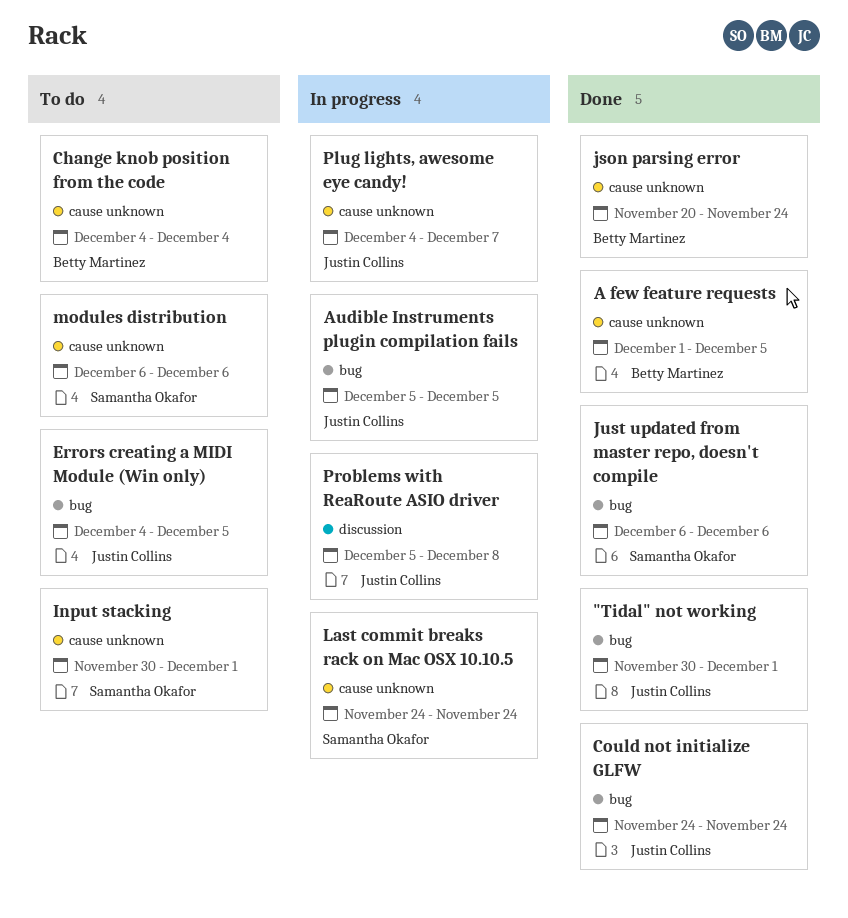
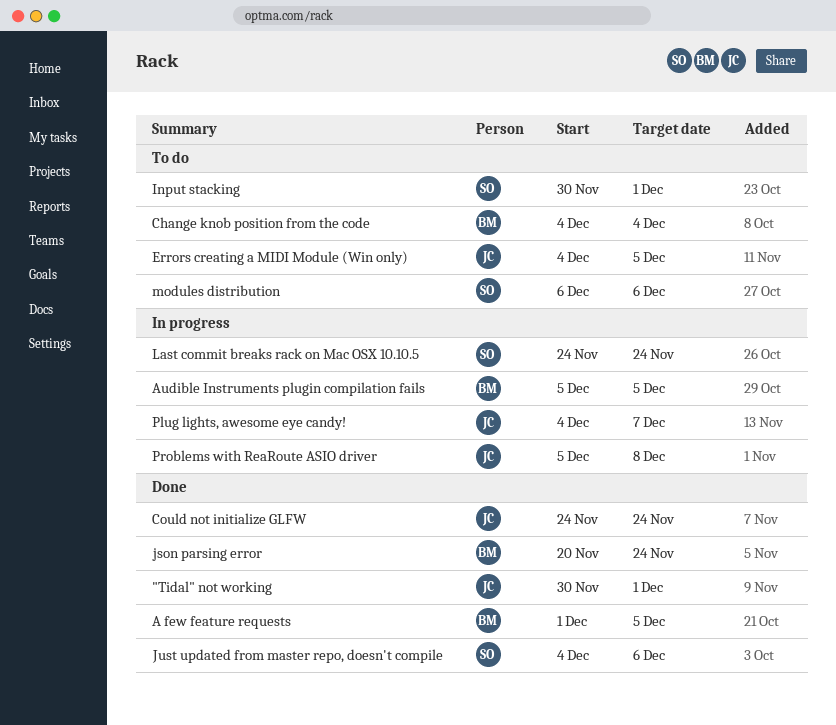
Audible Instruments plugin compilation fails, owner: Justin Collins -> Betty Martinez
Just updated from master repo, doesn't compile, start: Dec 6 -> Dec 4

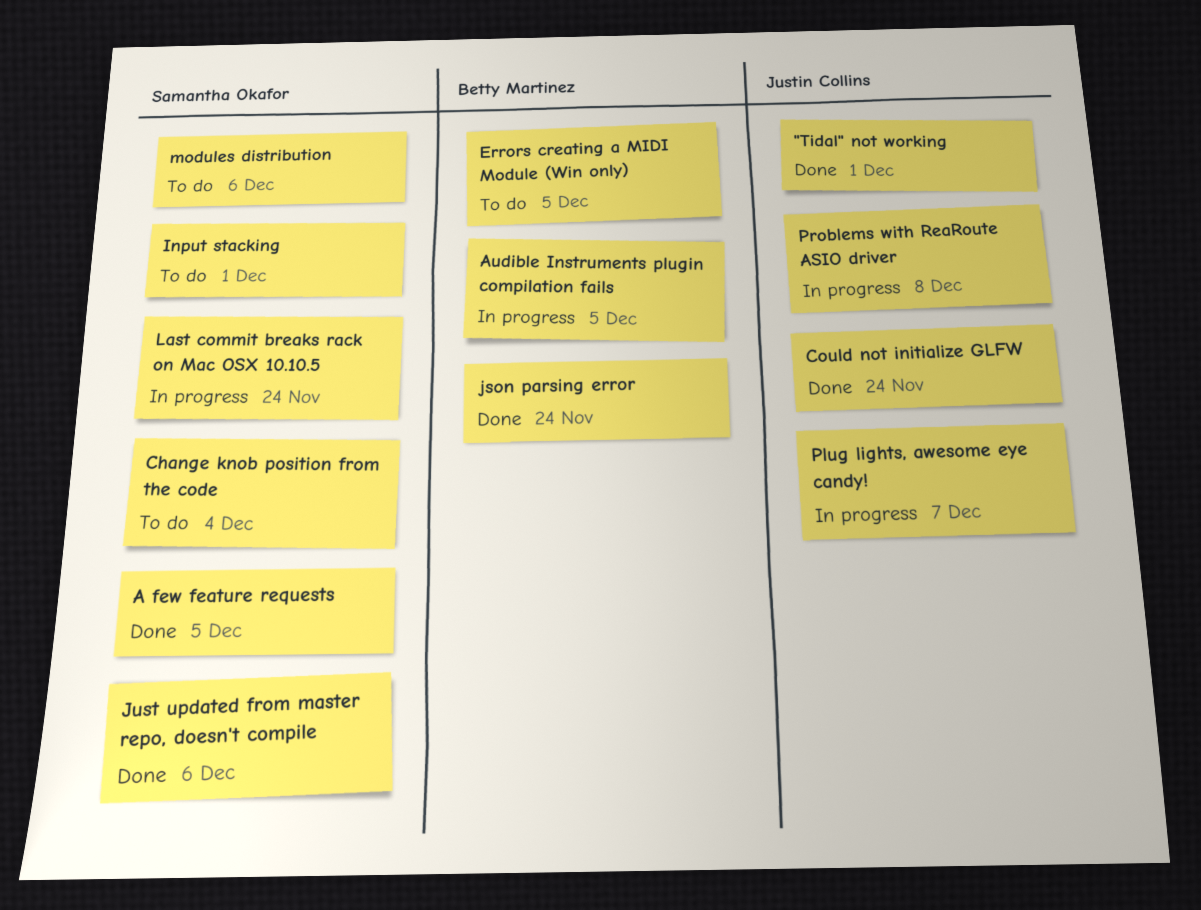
A few feature requests, owner: Betty Martinez -> Samantha Okafor
Change knob position from the code, owner: Betty Martinez -> Samantha Okafor
Errors creating a MIDI Module (Win only), owner: Justin Collins -> Betty Martinez

